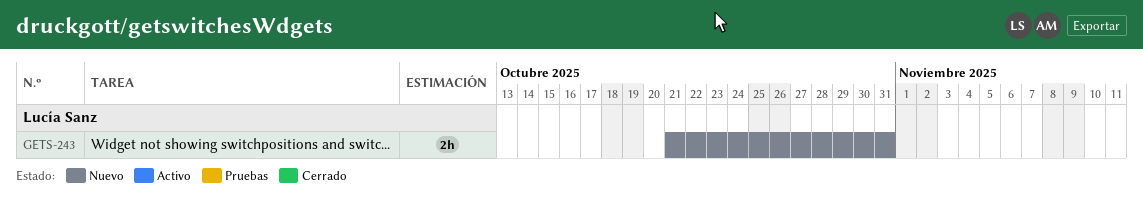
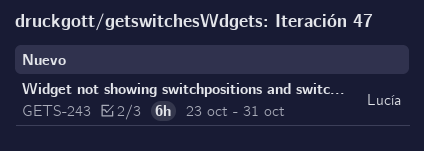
GETS-243, estimate: 2h -> 6h
GETS-243, start: Oct 21 -> Oct 23

